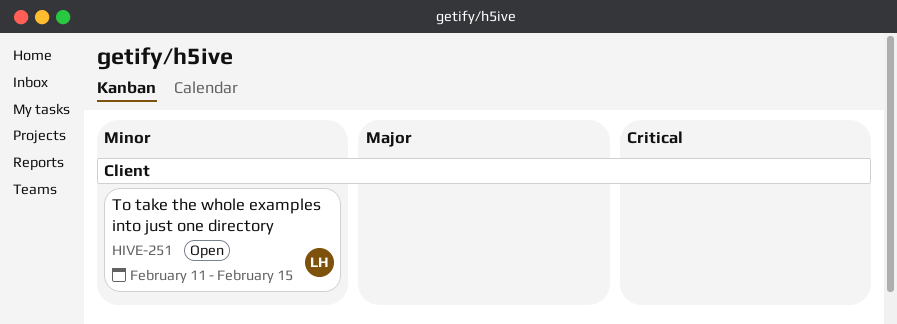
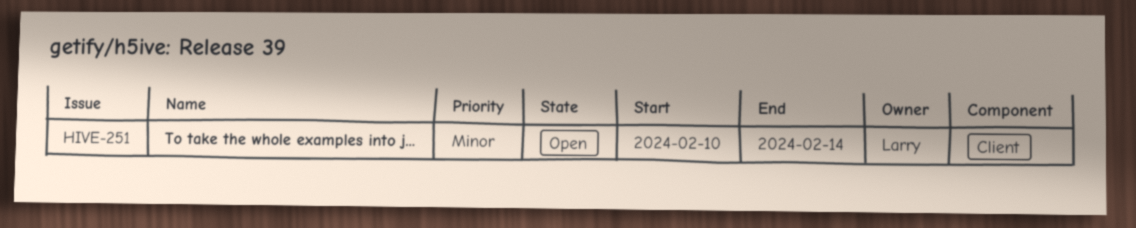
HIVE-251, start: Feb 11 -> Feb 10
HIVE-251, due: Feb 15 -> Feb 14

